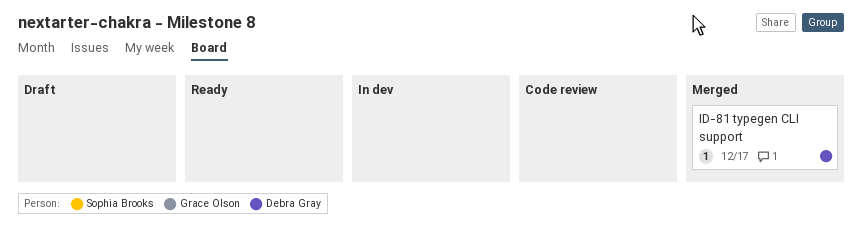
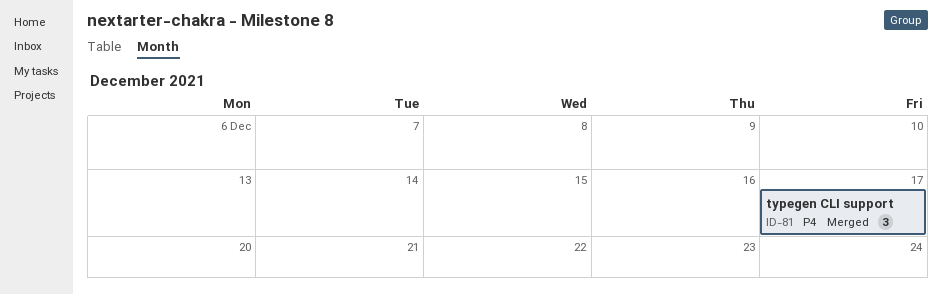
ID-81, estimate: 1 -> 3

